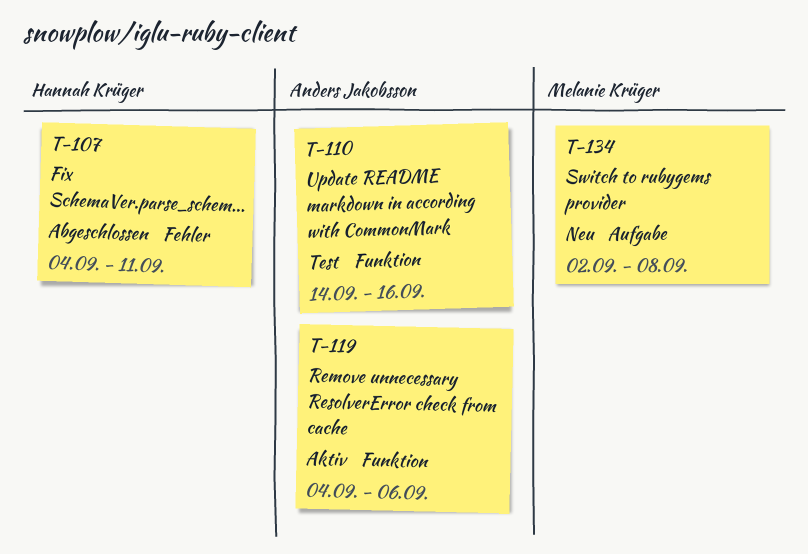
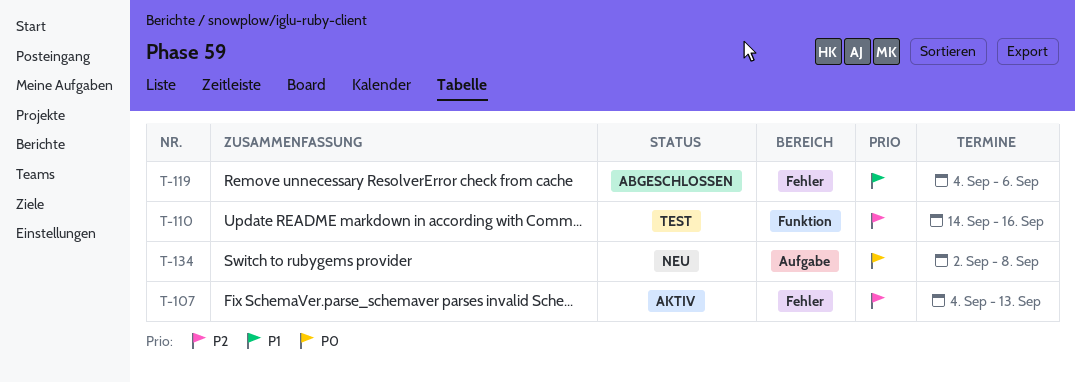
T-107, status: Abgeschlossen -> Aktiv
T-107, due: Sep 11 -> Sep 13
T-119, status: Aktiv -> Abgeschlossen
T-119, label: Funktion -> Fehler

